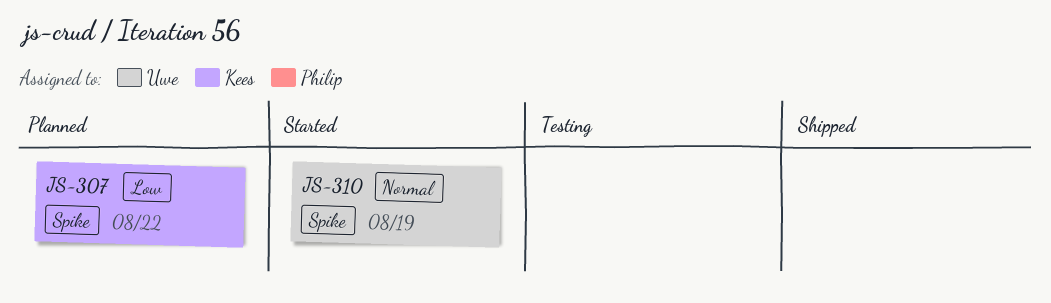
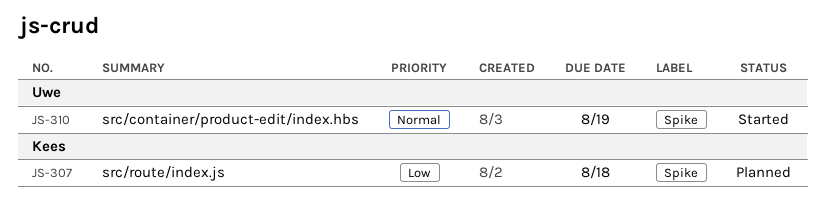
JS-307, due: Aug 22 -> Aug 18

